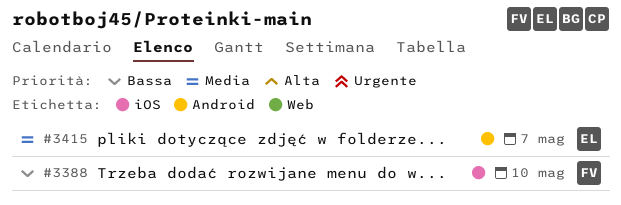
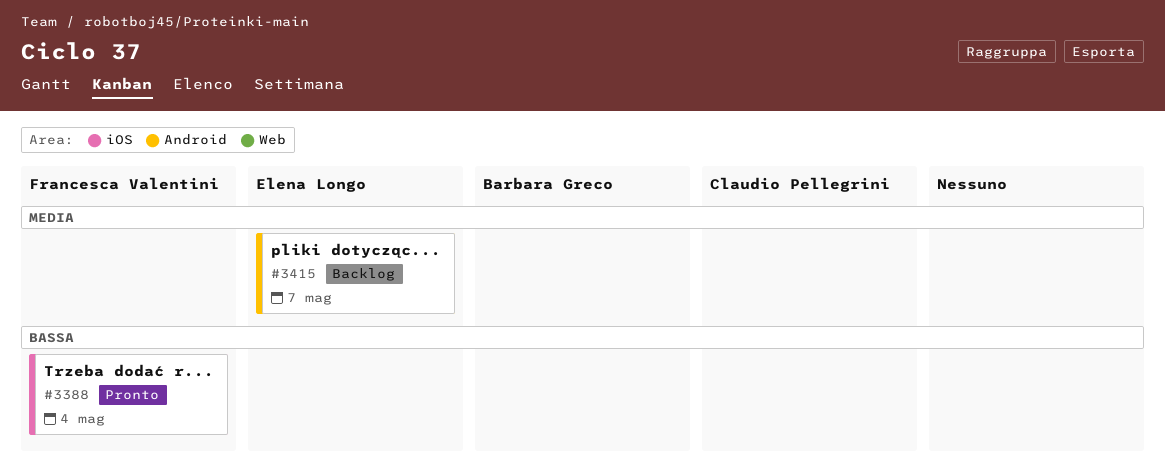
#3388, due: May 10 -> May 4

